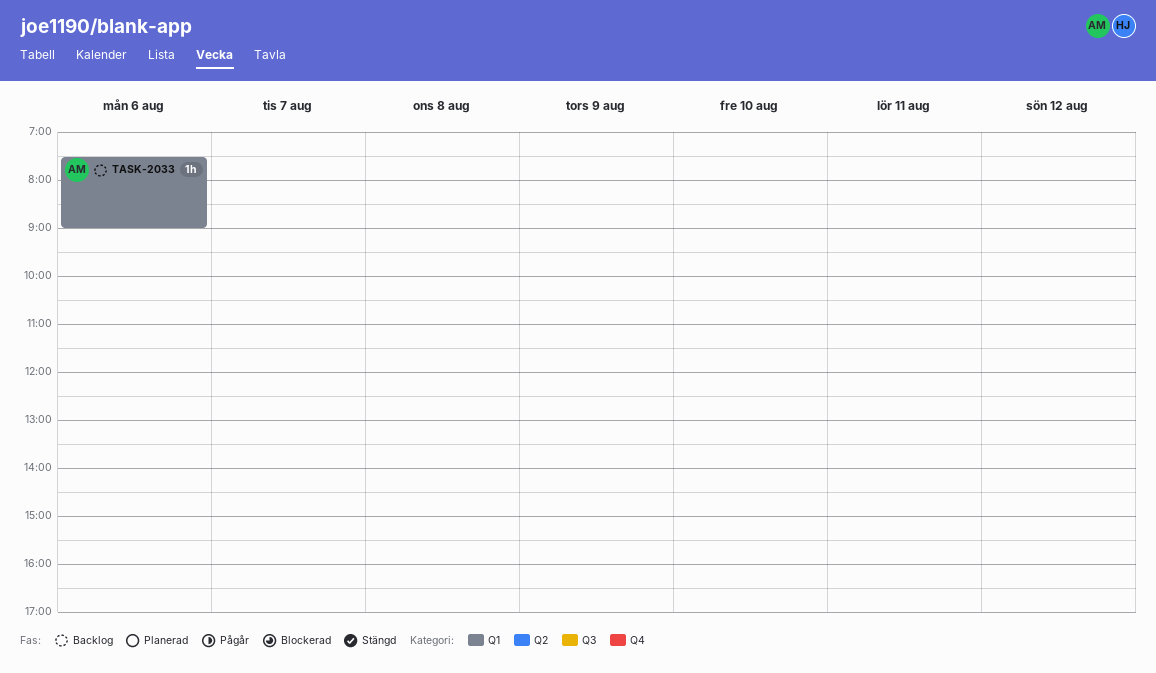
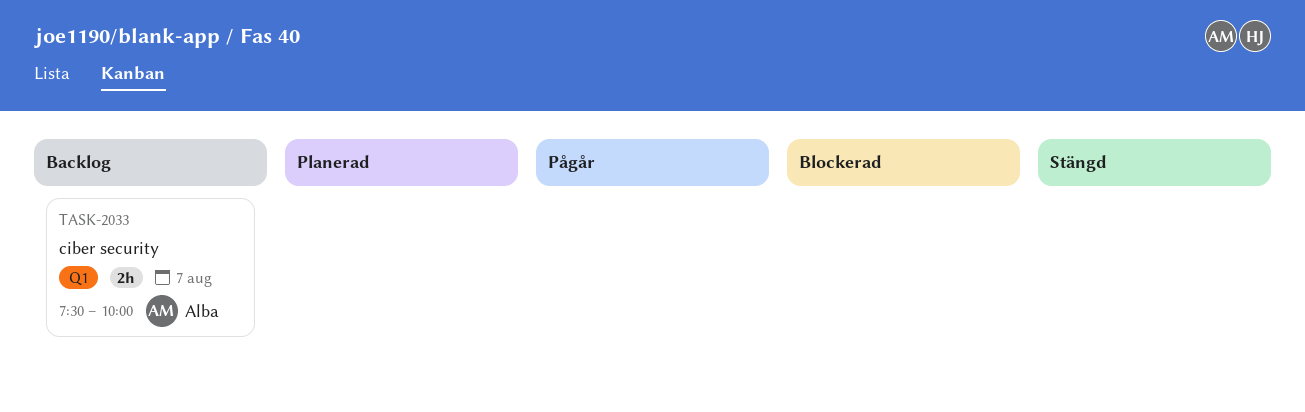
TASK-2033, estimate: 1h -> 2h
TASK-2033, day: Aug 6 -> Aug 7
TASK-2033, ends: 09:00 -> 10:00

